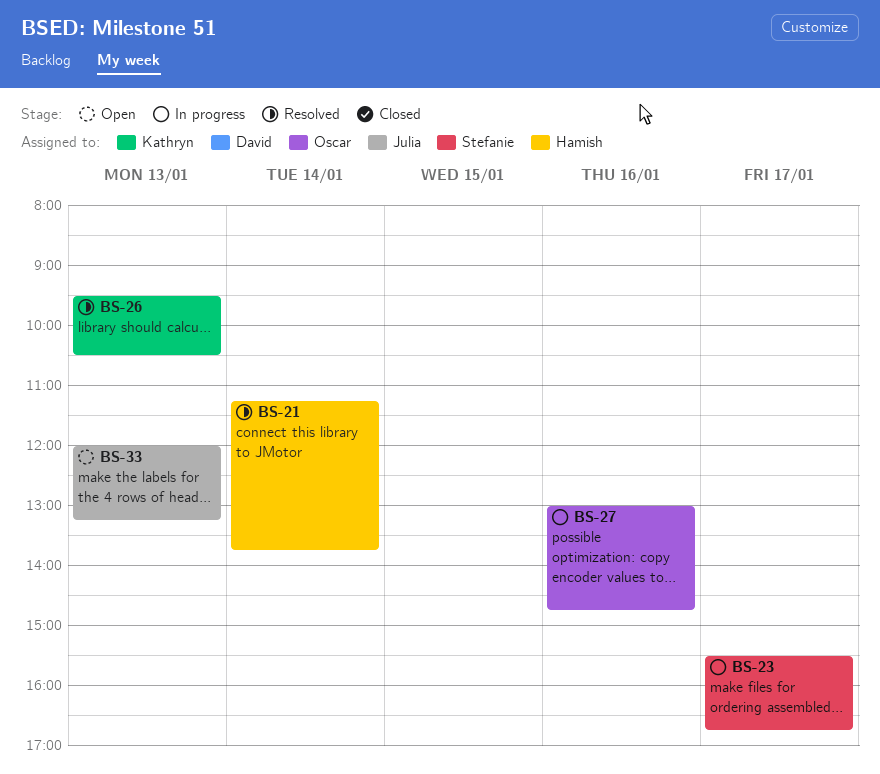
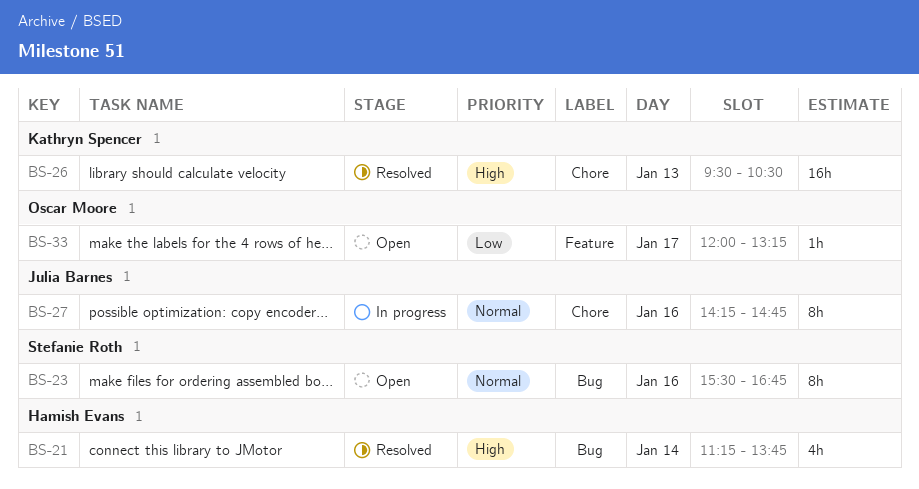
BS-23, status: In progress -> Open
BS-23, day: Jan 17 -> Jan 16
BS-27, owner: Oscar Moore -> Julia Barnes
BS-27, begins: 13:00 -> 14:15
BS-33, owner: Julia Barnes -> Oscar Moore
BS-33, day: Jan 13 -> Jan 17

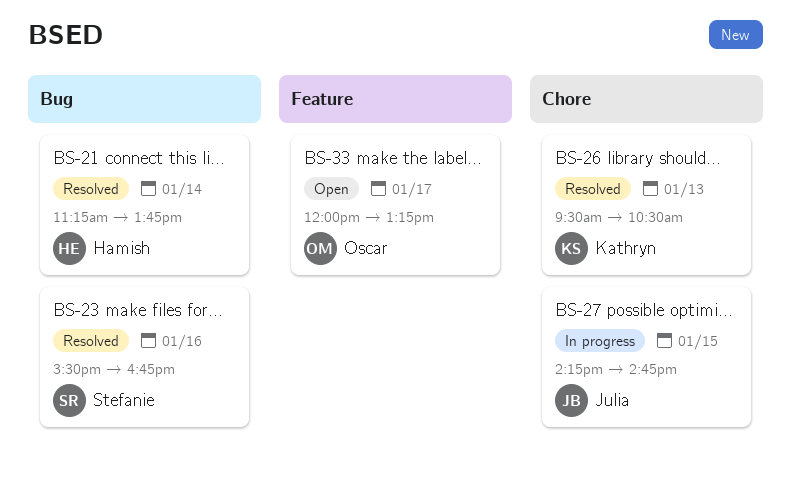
BS-23, status: Open -> Resolved
BS-27, day: Jan 16 -> Jan 15

